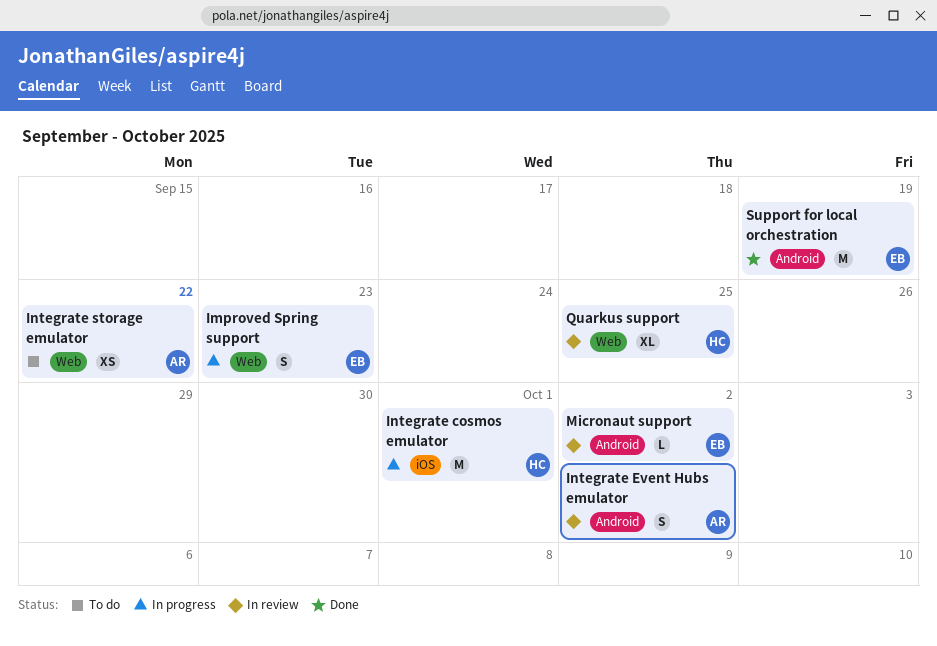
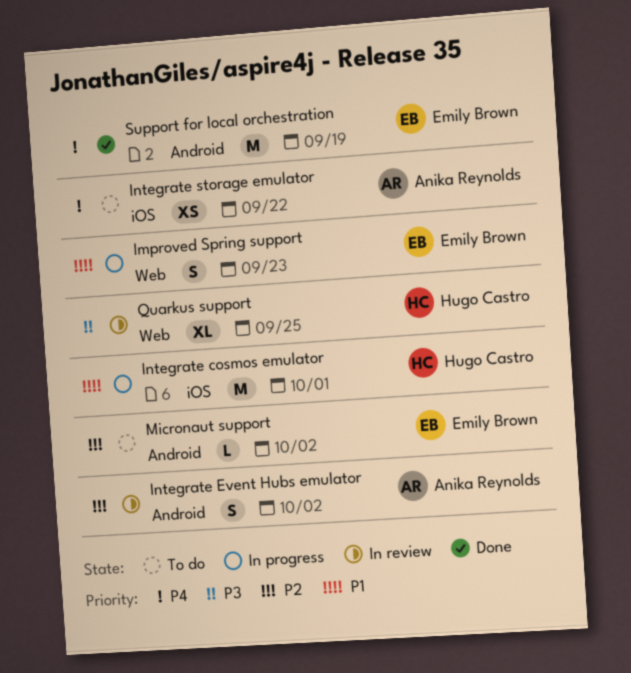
Integrate storage emulator, label: Web -> iOS
Micronaut support, status: In review -> To do

